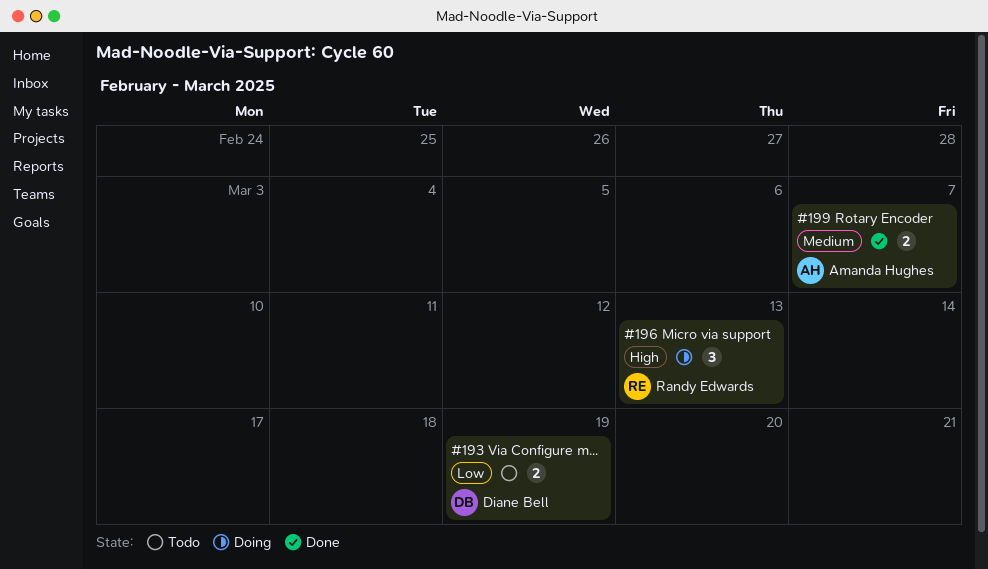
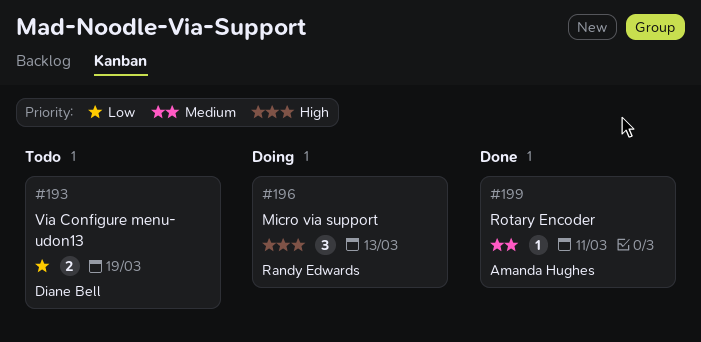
#199, estimate: 2 -> 1
#199, due: Mar 7 -> Mar 11

